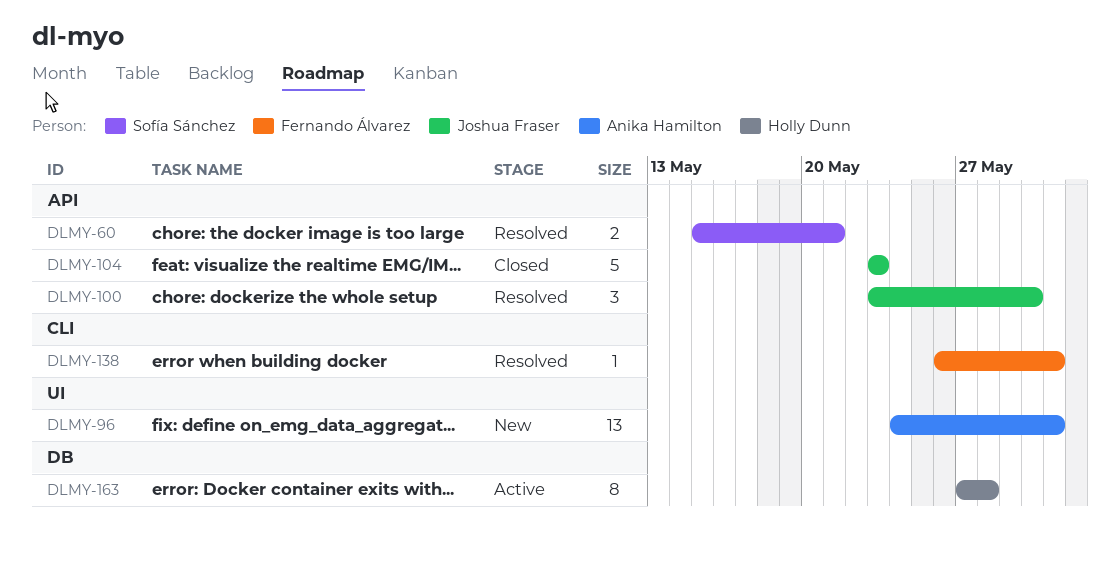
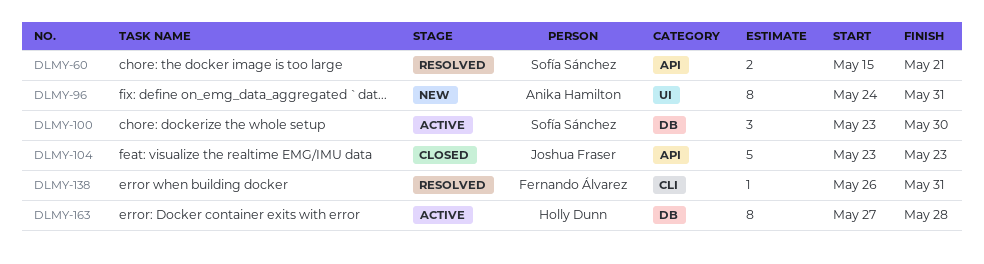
DLMY-96, estimate: 13 -> 8
DLMY-100, status: Resolved -> Active
DLMY-100, owner: Joshua Fraser -> Sofía Sánchez
DLMY-100, label: API -> DB

